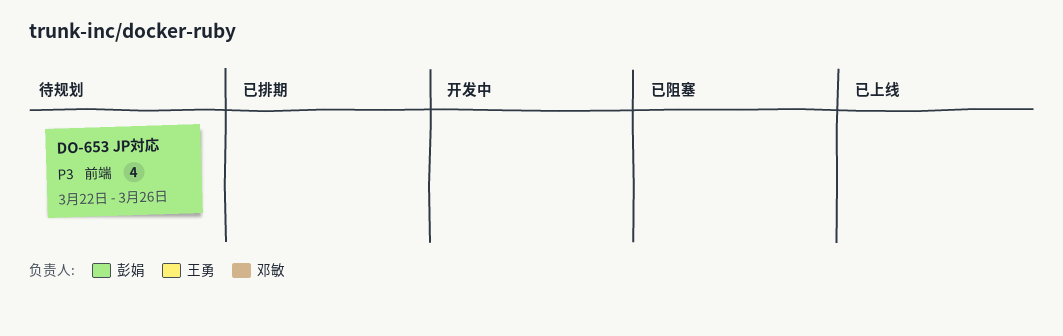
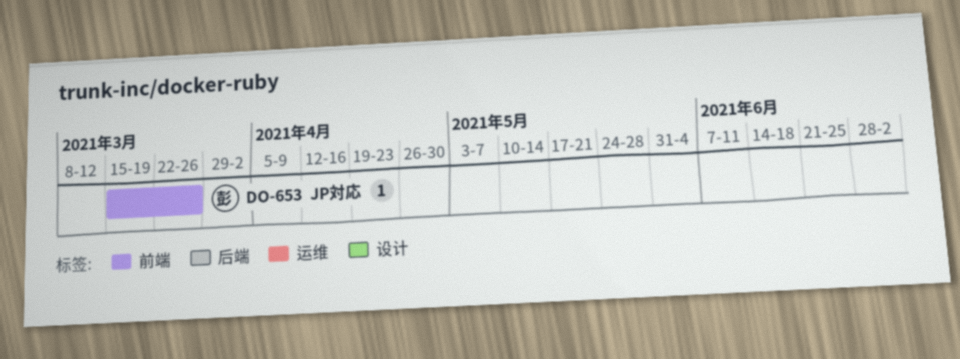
DO-653, estimate: 4 -> 1
DO-653, start: Mar 22 -> Mar 15

